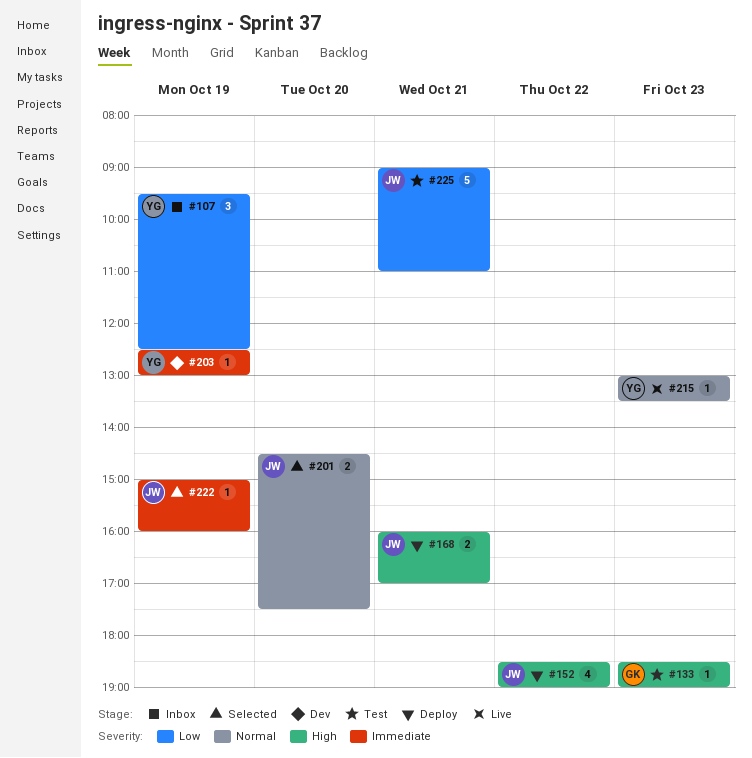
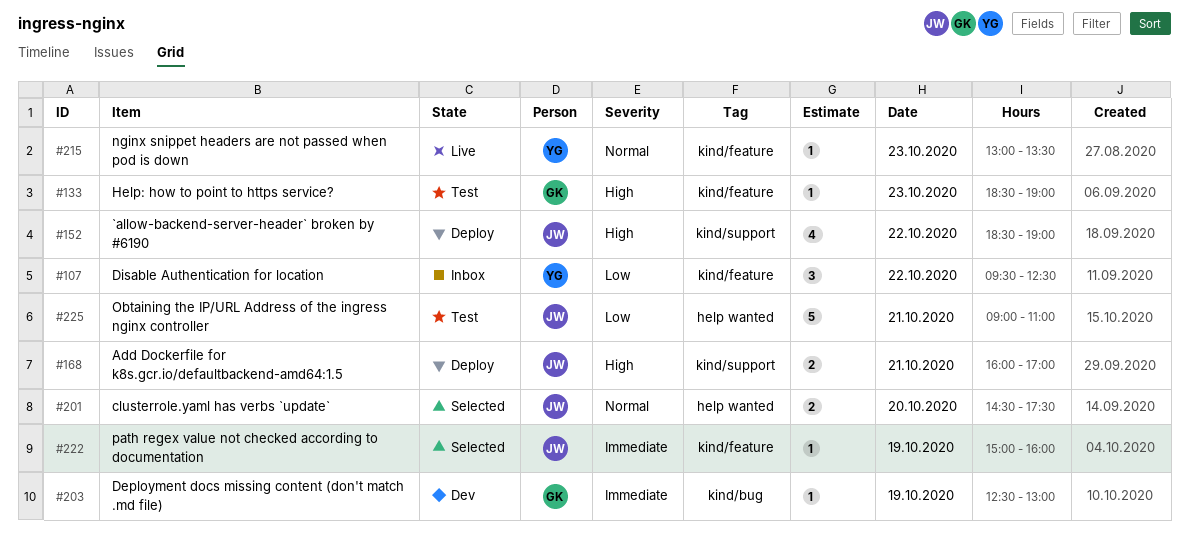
#107, day: Oct 19 -> Oct 22
#203, owner: YG -> GK

